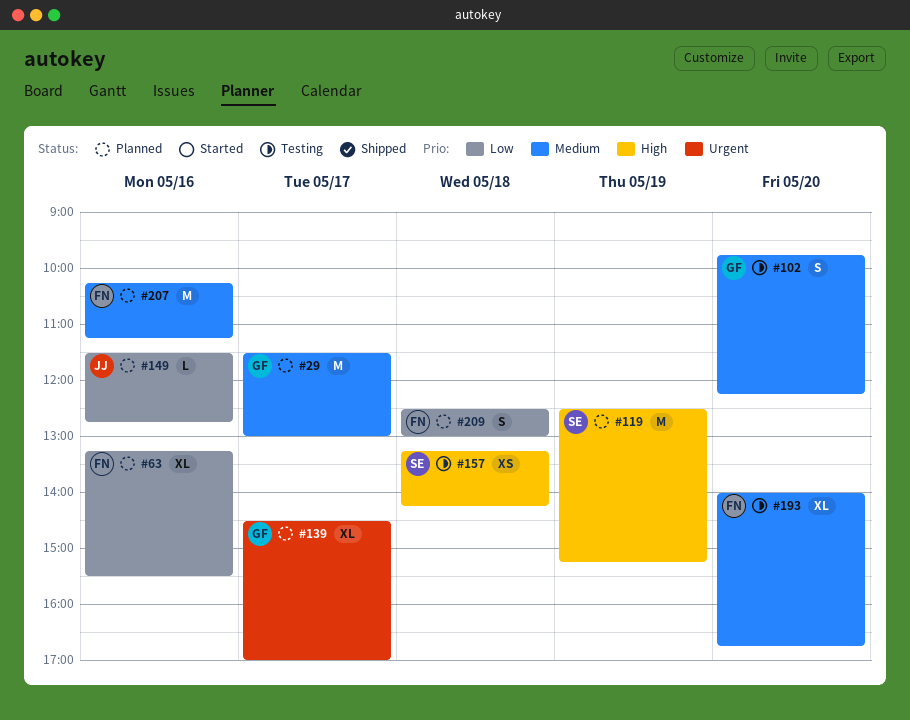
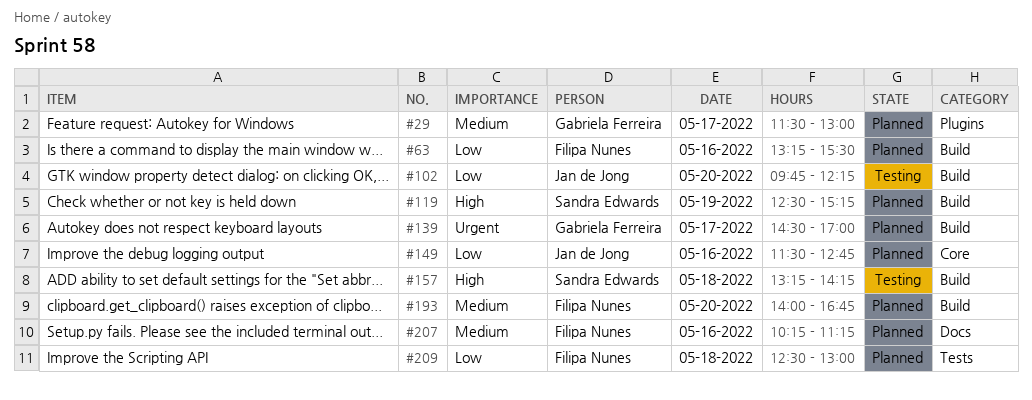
#102, owner: Gabriela Ferreira -> Jan de Jong
#102, priority: Medium -> Low
#193, status: Testing -> Planned

